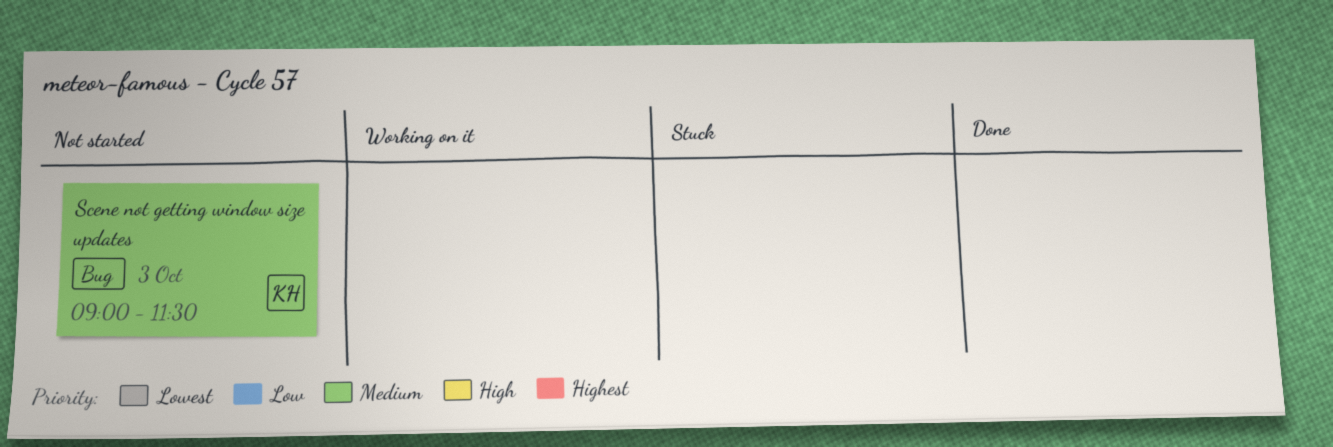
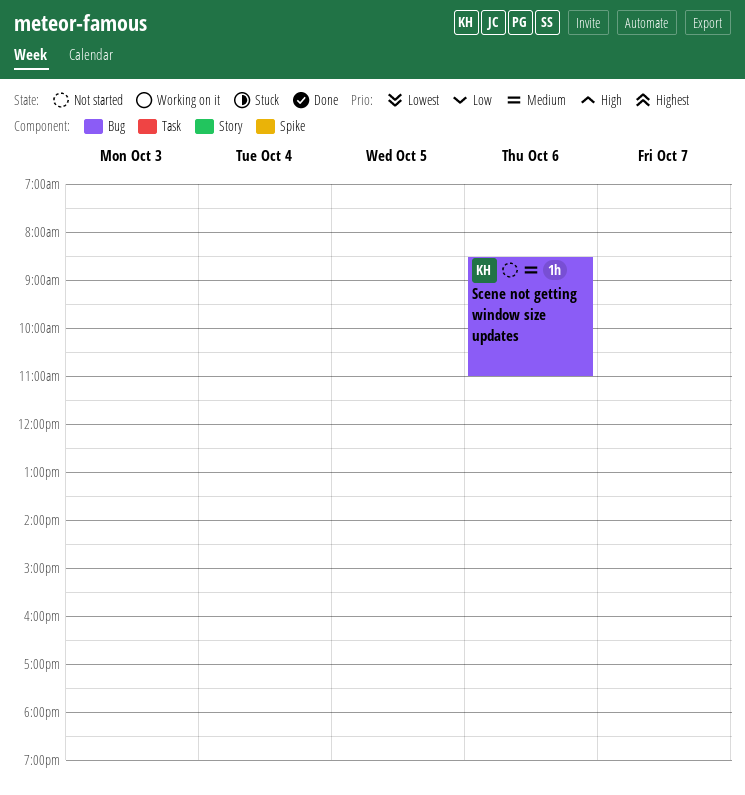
Scene not getting window size updates, day: Oct 3 -> Oct 6
Scene not getting window size updates, begins: 09:00 -> 08:30
Scene not getting window size updates, ends: 11:30 -> 11:00

